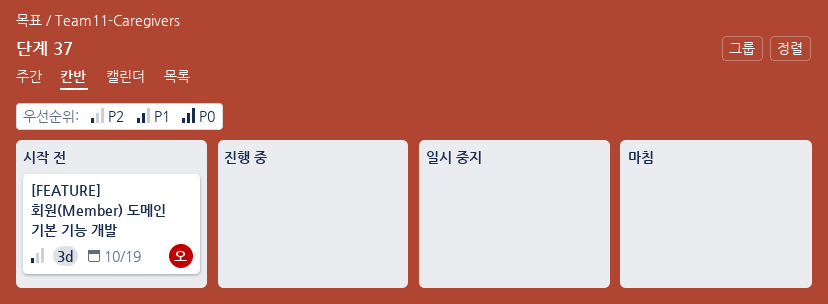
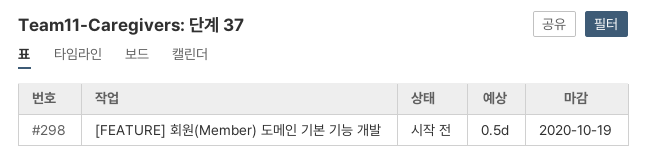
[FEATURE] 회원(Member) 도메인 기본 기능 개발, estimate: 3d -> 0.5d

